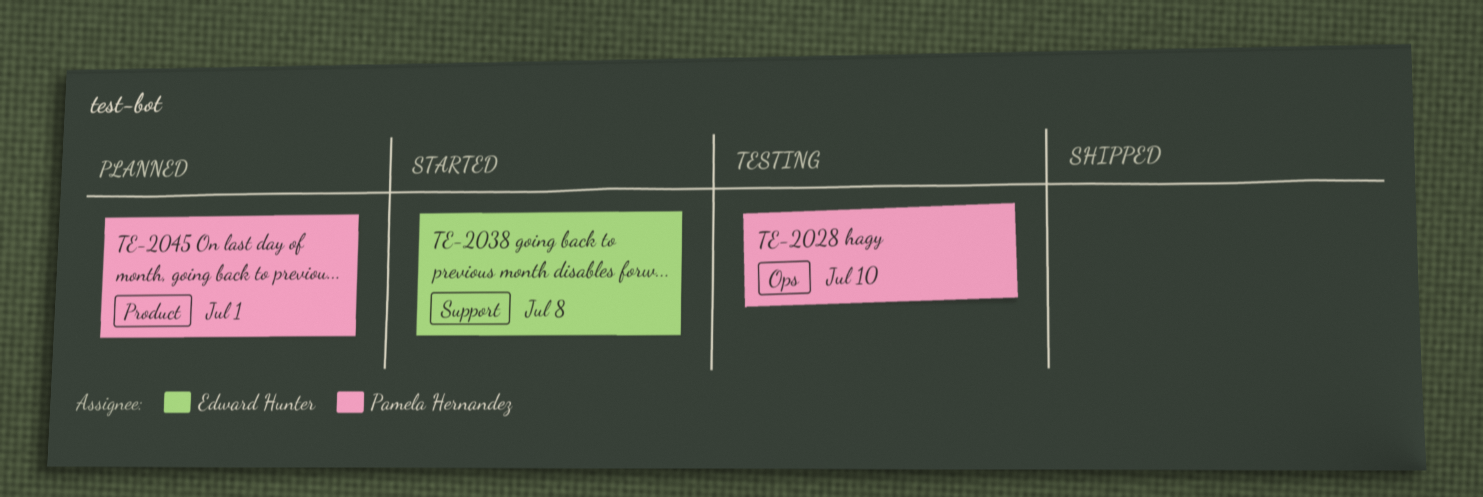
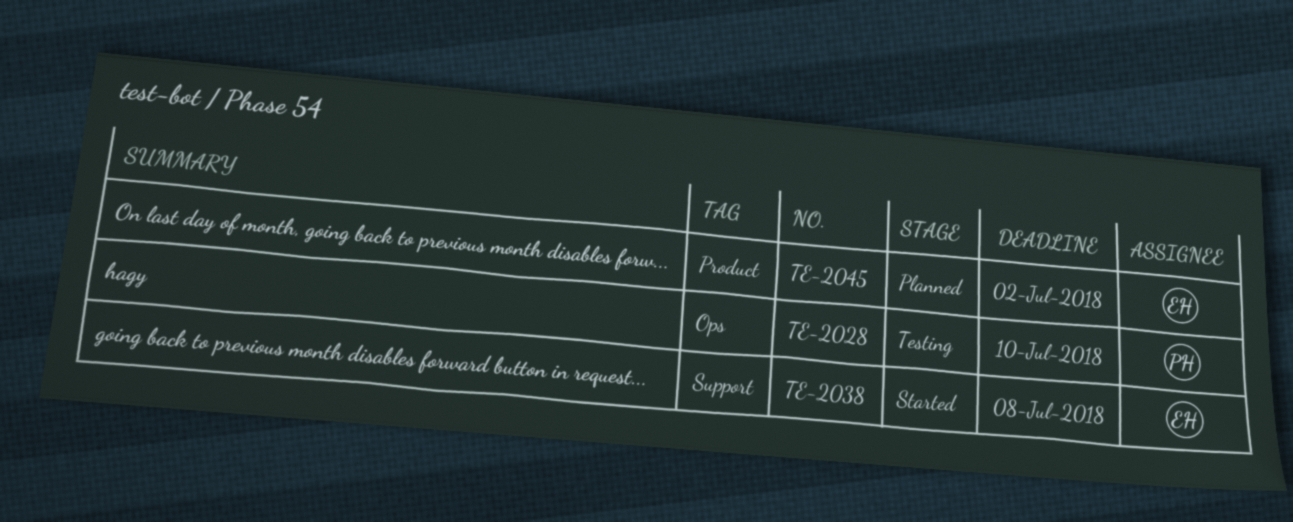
TE-2045, owner: Pamela Hernandez -> Edward Hunter
TE-2045, due: Jul 1 -> Jul 2

